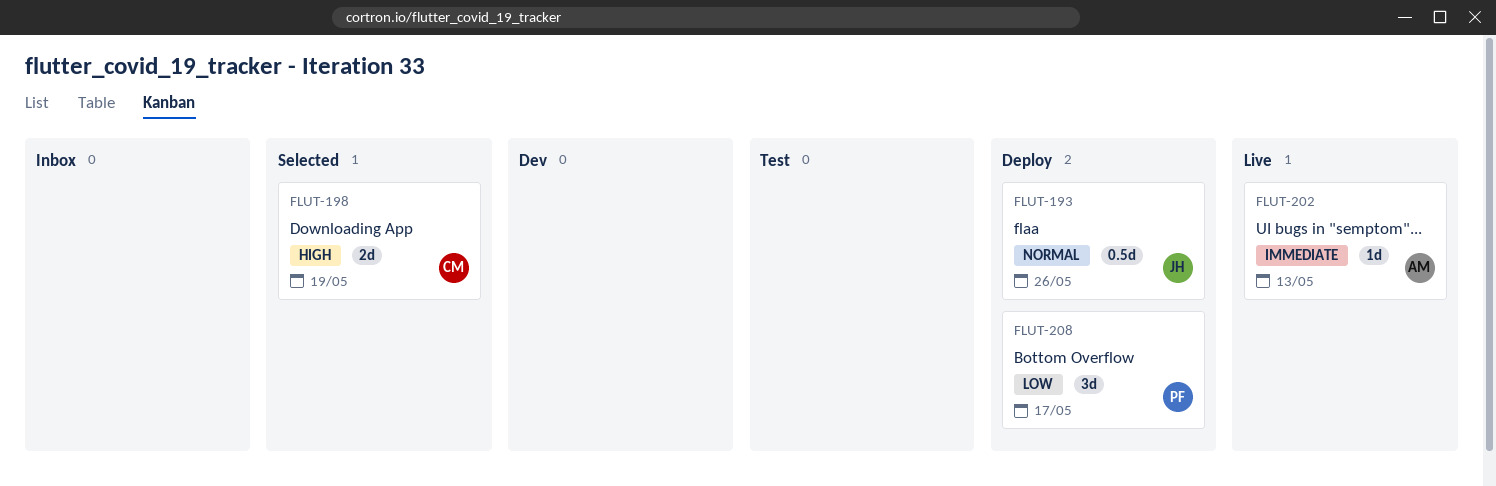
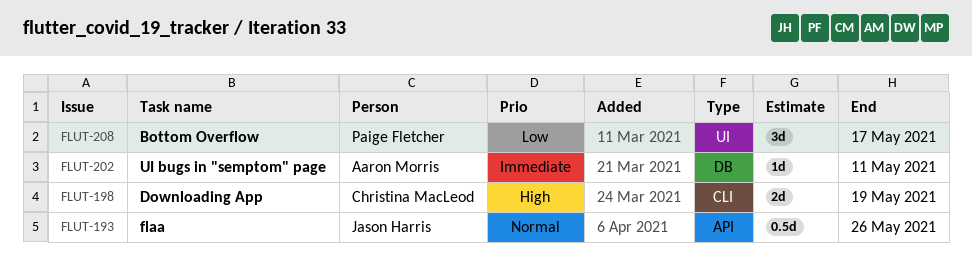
FLUT-202, due: May 13 -> May 11

